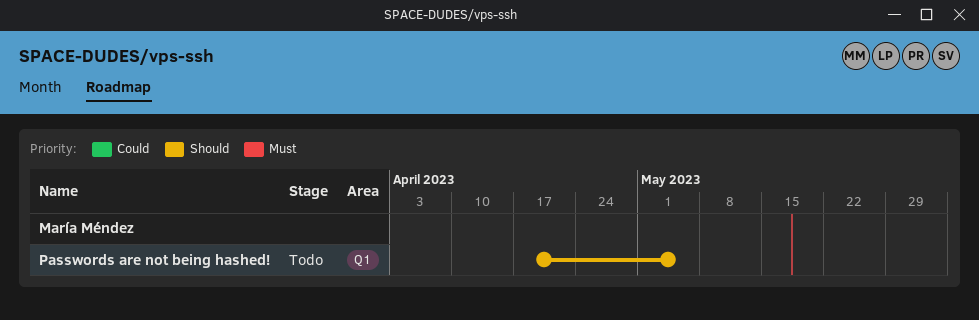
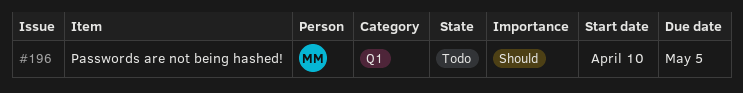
Passwords are not being hashed!, start: Apr 17 -> Apr 10

